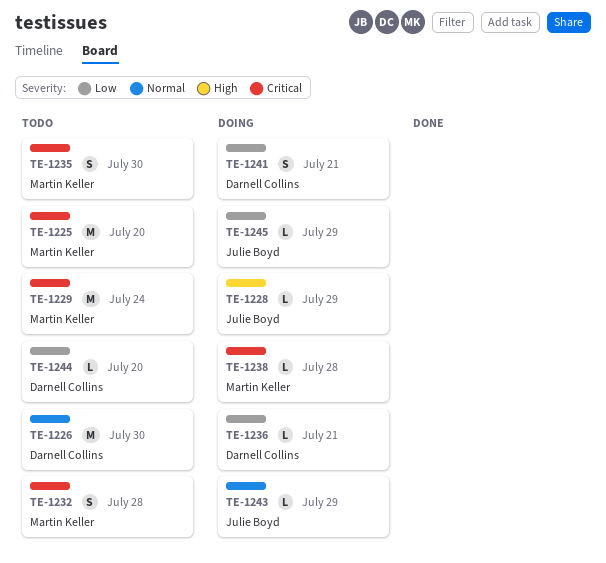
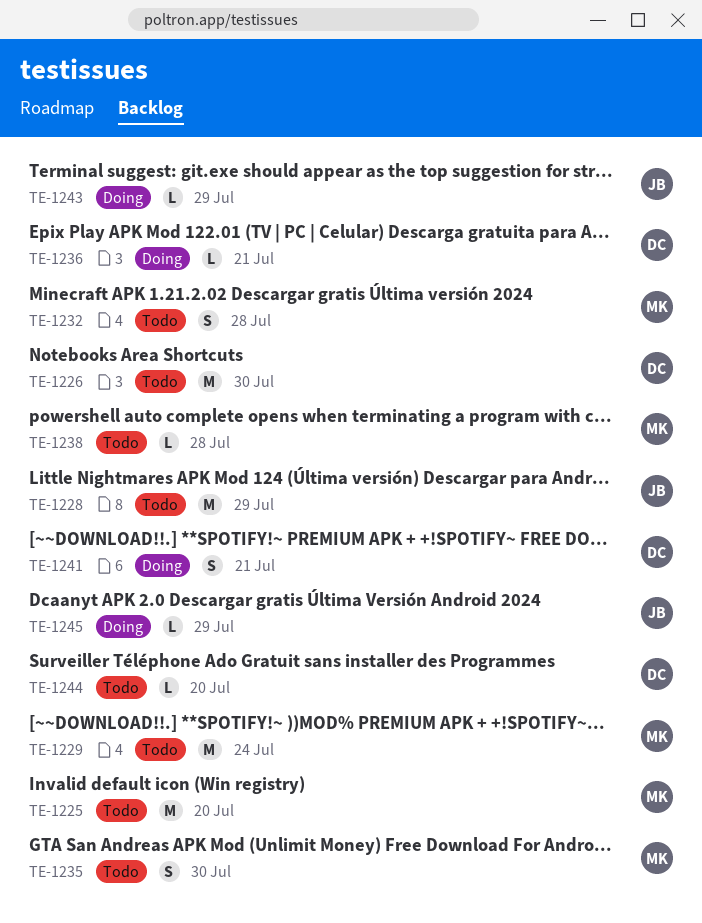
TE-1228, status: Doing -> Todo
TE-1228, estimate: L -> M
TE-1238, status: Doing -> Todo

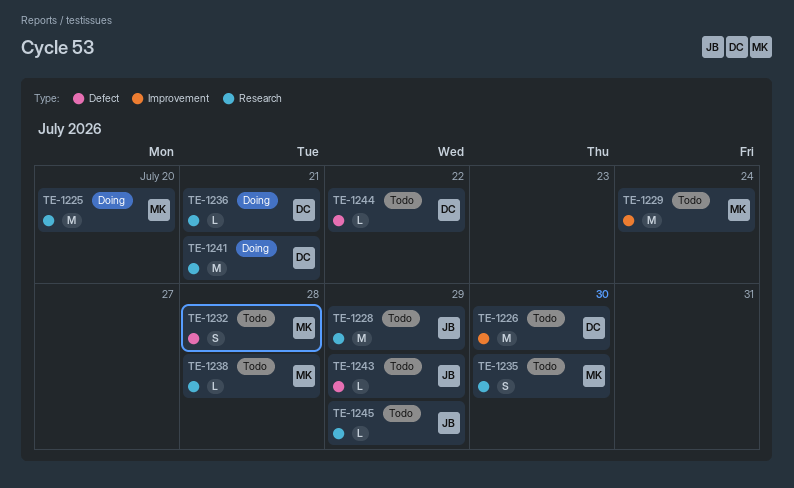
TE-1225, status: Todo -> Doing
TE-1241, estimate: S -> M
TE-1243, status: Doing -> Todo
TE-1244, due: Jul 20 -> Jul 22
TE-1245, status: Doing -> Todo

